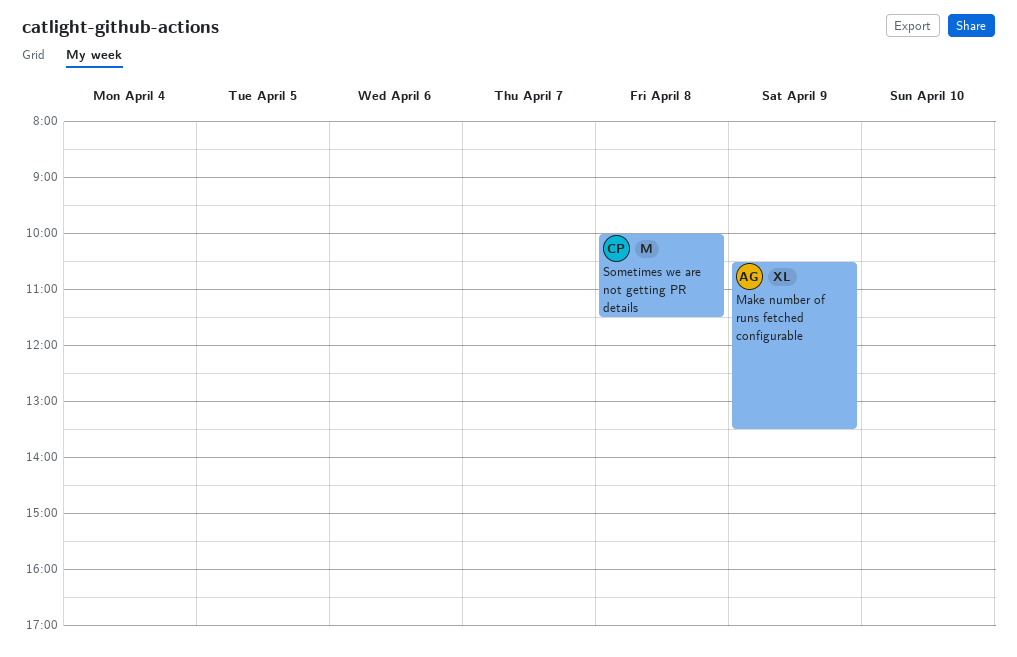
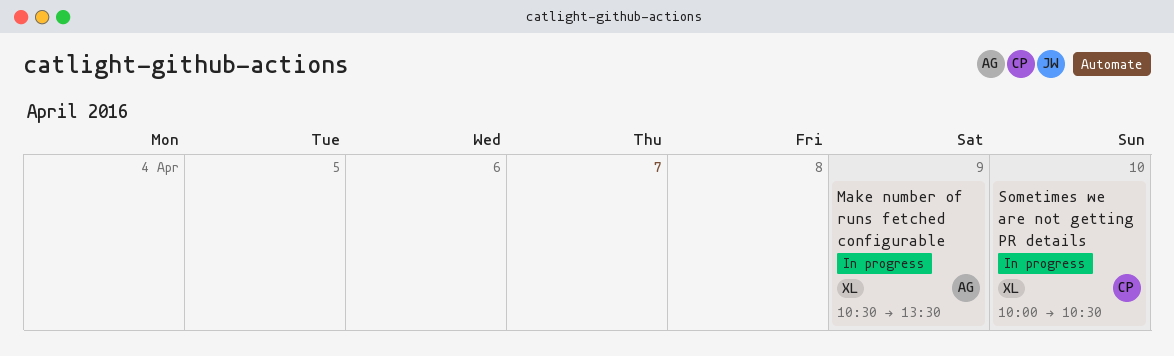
Sometimes we are not getting PR details, estimate: M -> XL
Sometimes we are not getting PR details, day: Apr 8 -> Apr 10
Sometimes we are not getting PR details, ends: 11:30 -> 10:30

